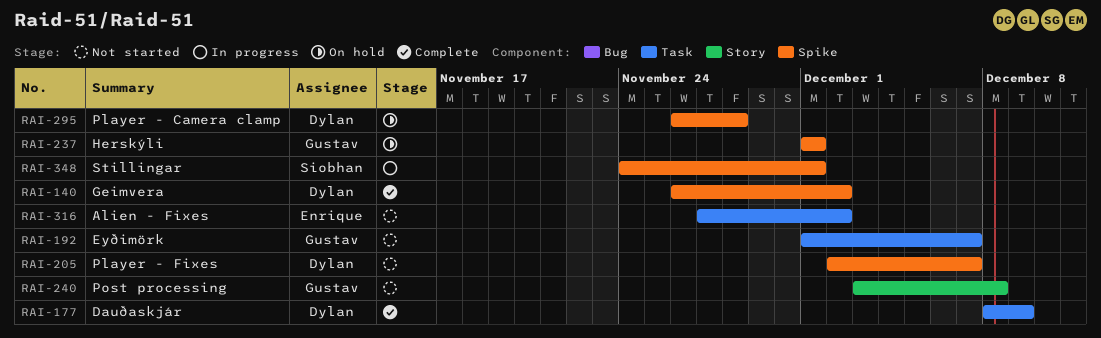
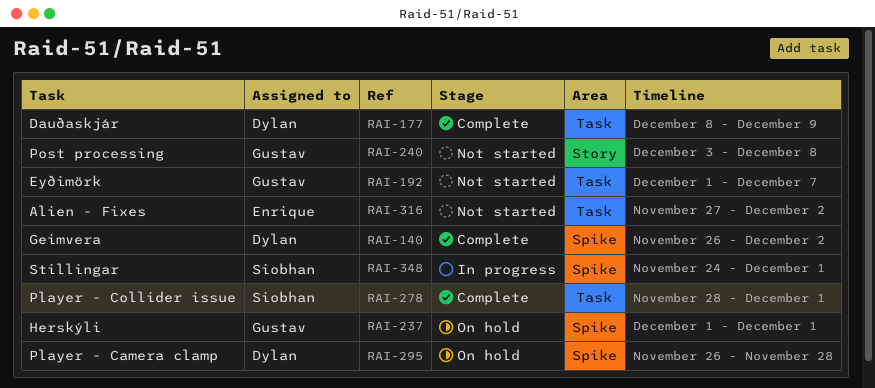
RAI-205: present -> none
RAI-278: none -> present

